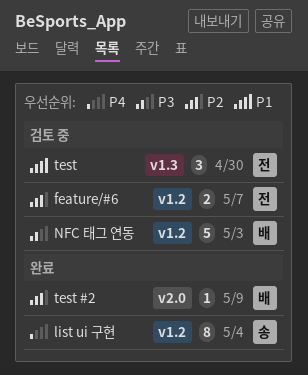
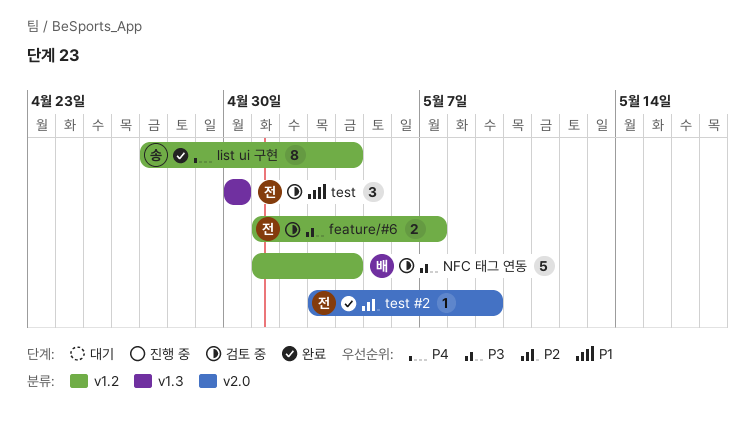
feature/#6, priority: P2 -> P3
NFC 태그 연동, due: May 3 -> May 4
test #2, owner: 배 -> 전

